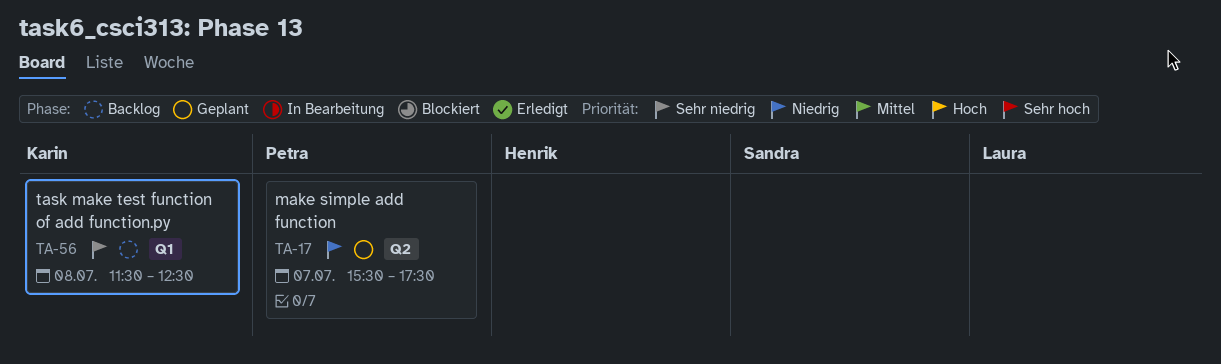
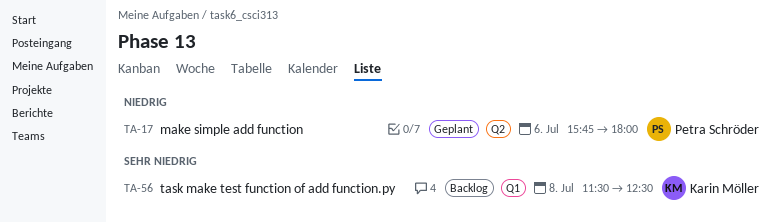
TA-17, day: Jul 7 -> Jul 6
TA-17, begins: 15:30 -> 15:45
TA-17, ends: 17:30 -> 18:00

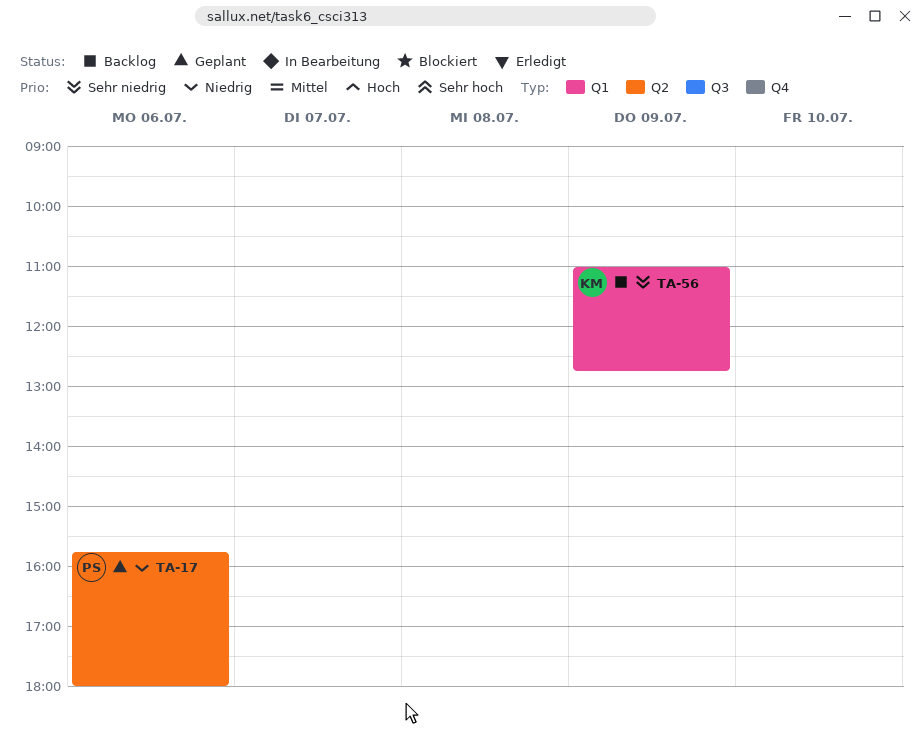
TA-56, day: Jul 8 -> Jul 9
TA-56, begins: 11:30 -> 11:00
TA-56, ends: 12:30 -> 12:45

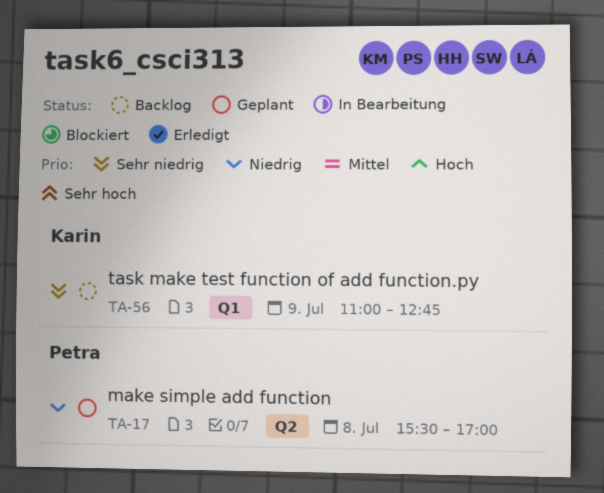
TA-17, day: Jul 6 -> Jul 8
TA-17, begins: 15:45 -> 15:30
TA-17, ends: 18:00 -> 17:00

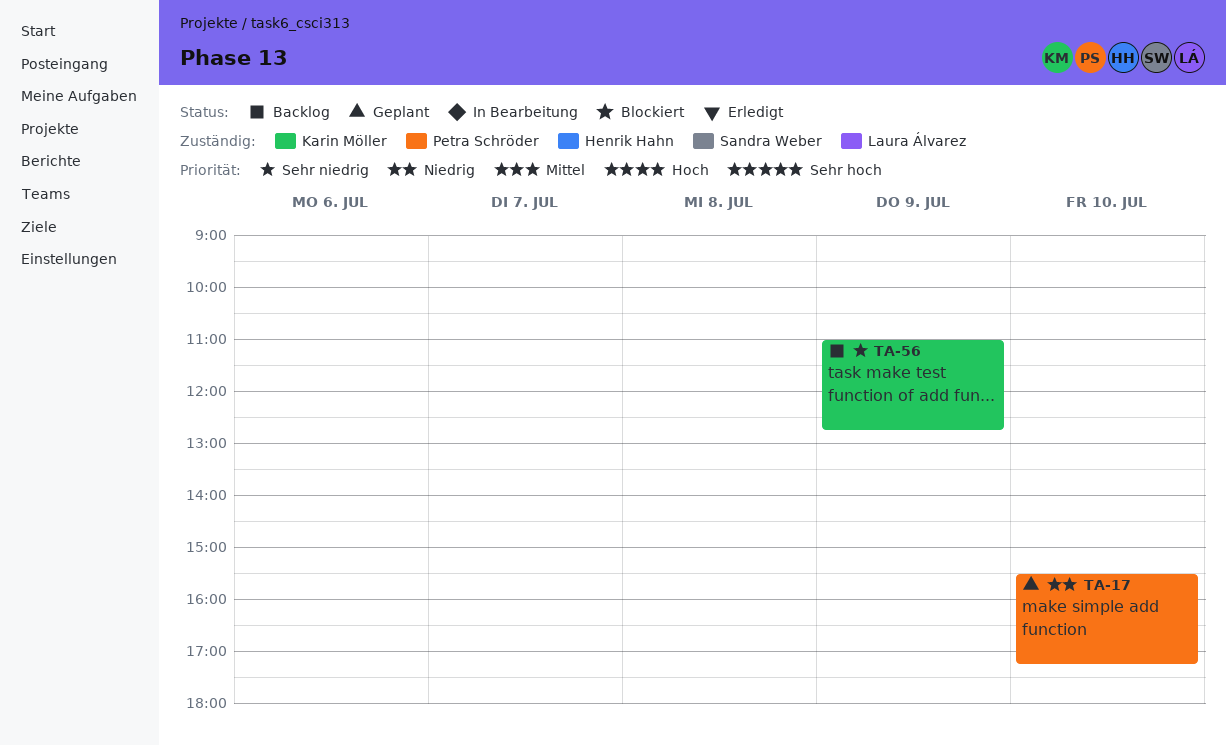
TA-17, day: Jul 8 -> Jul 10
TA-17, ends: 17:00 -> 17:15

